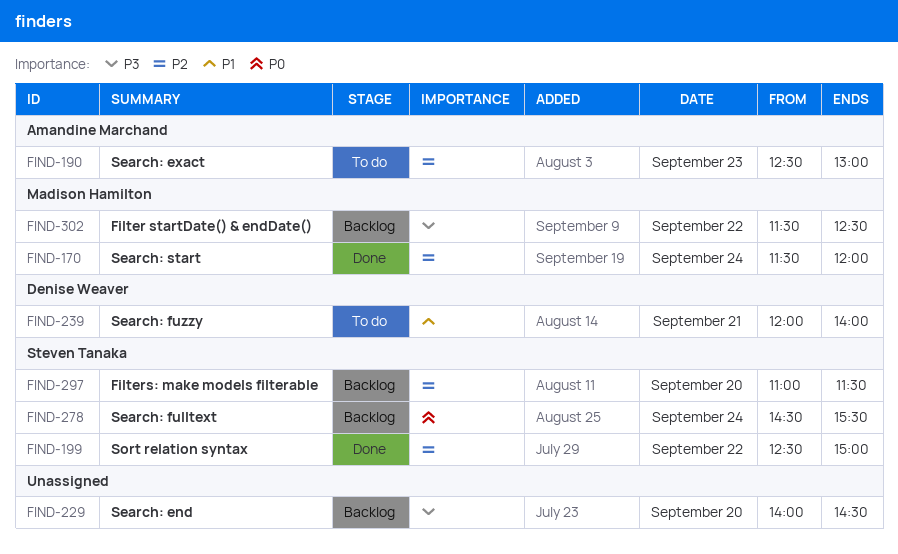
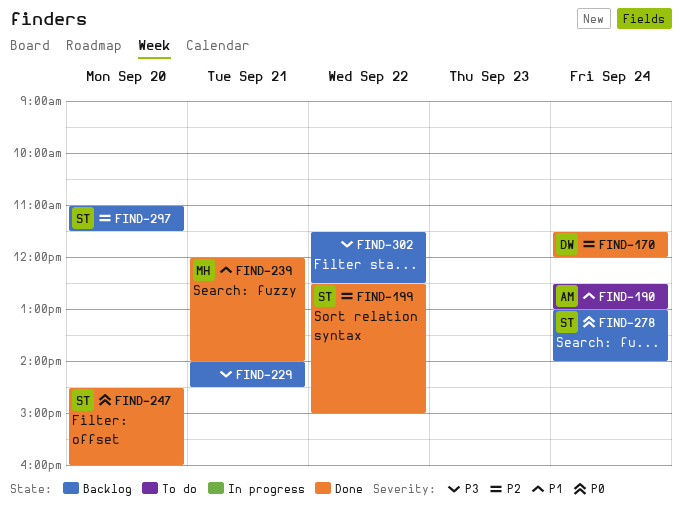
FIND-170, owner: Madison Hamilton -> Denise Weaver
FIND-190, priority: P2 -> P1
FIND-190, day: Sep 23 -> Sep 24
FIND-229, day: Sep 20 -> Sep 21
FIND-239, status: To do -> Done
FIND-239, owner: Denise Weaver -> Madison Hamilton
FIND-247: none -> present
FIND-278, begins: 14:30 -> 13:00
FIND-278, ends: 15:30 -> 14:00
FIND-302, owner: Madison Hamilton -> none

